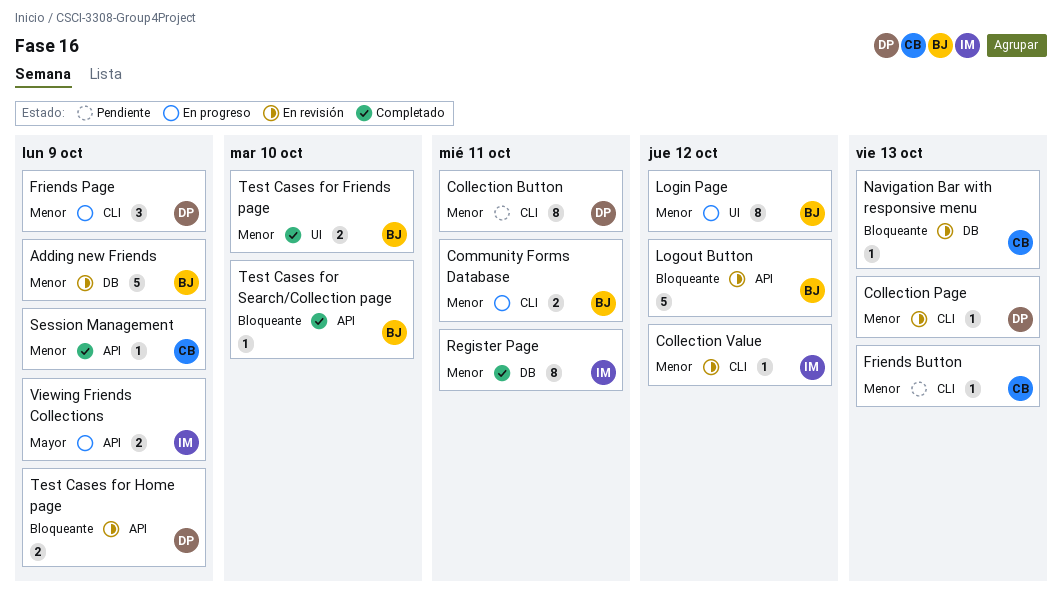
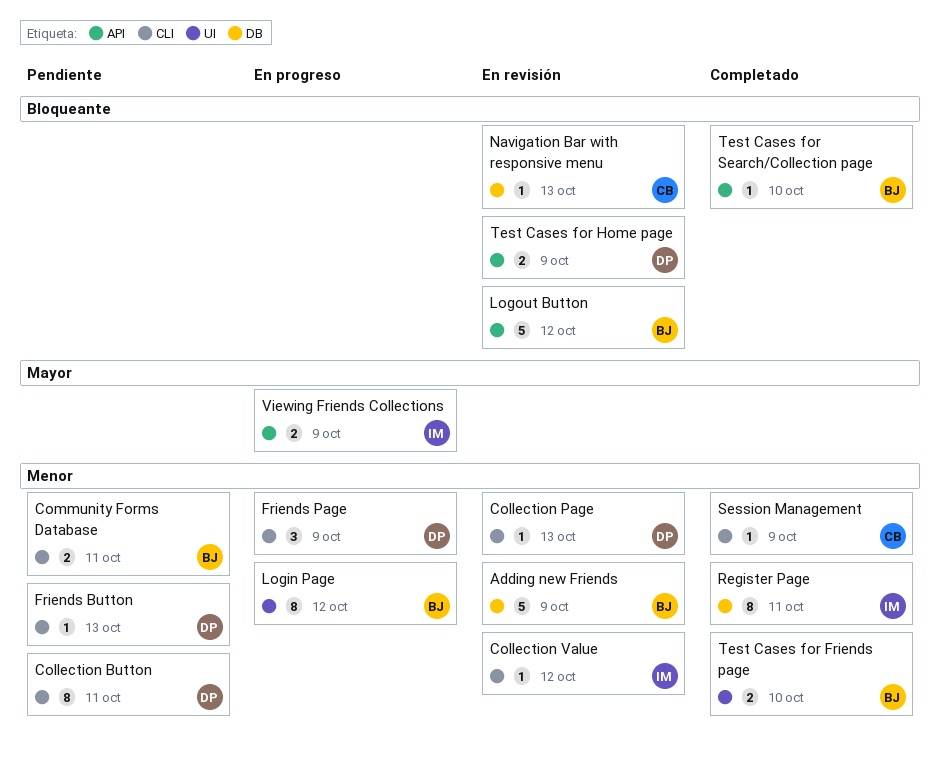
Community Forms Database, status: En progreso -> Pendiente
Friends Button, owner: CB -> DP
Session Management, label: API -> CLI

